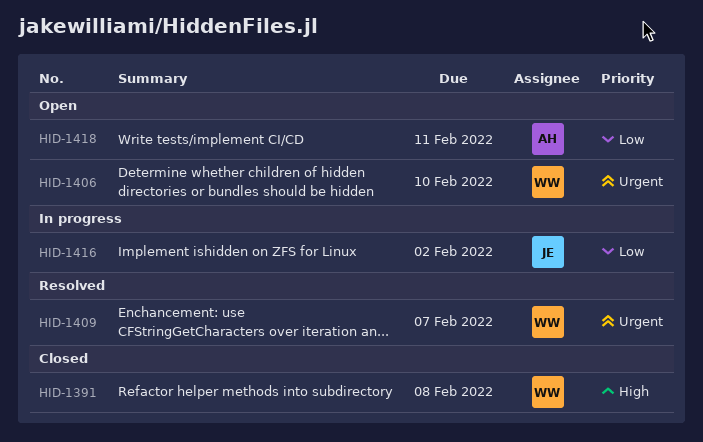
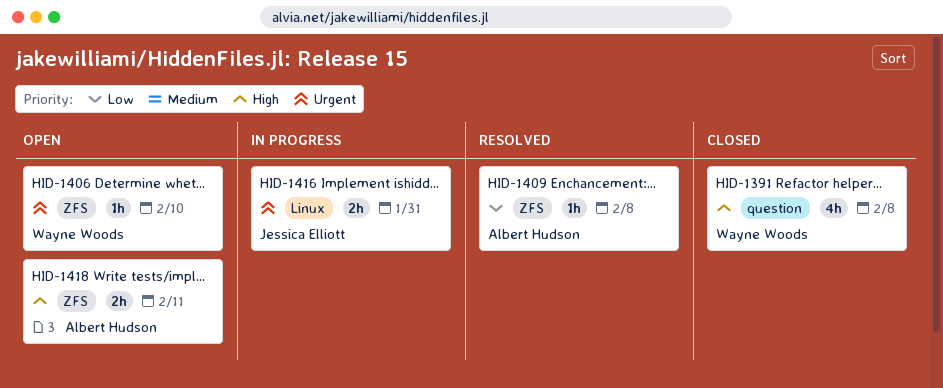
HID-1409, owner: Wayne Woods -> Albert Hudson
HID-1409, priority: Urgent -> Low
HID-1409, due: Feb 7 -> Feb 8
HID-1416, priority: Low -> Urgent
HID-1416, due: Feb 2 -> Jan 31
HID-1418, priority: Low -> High

